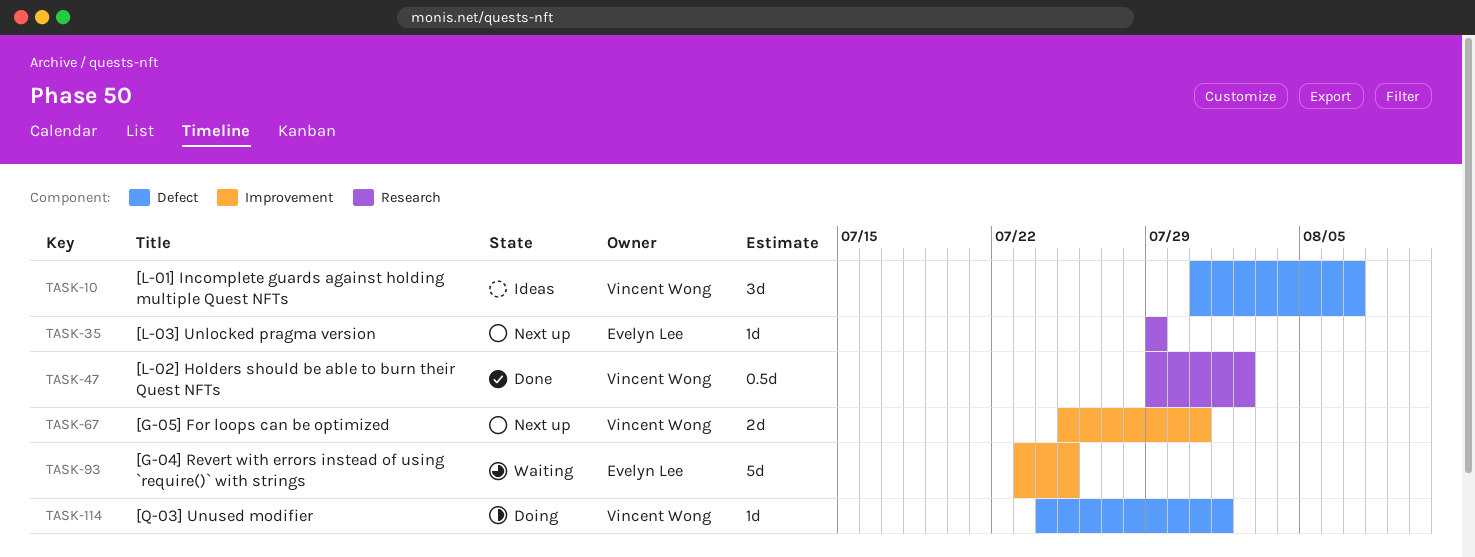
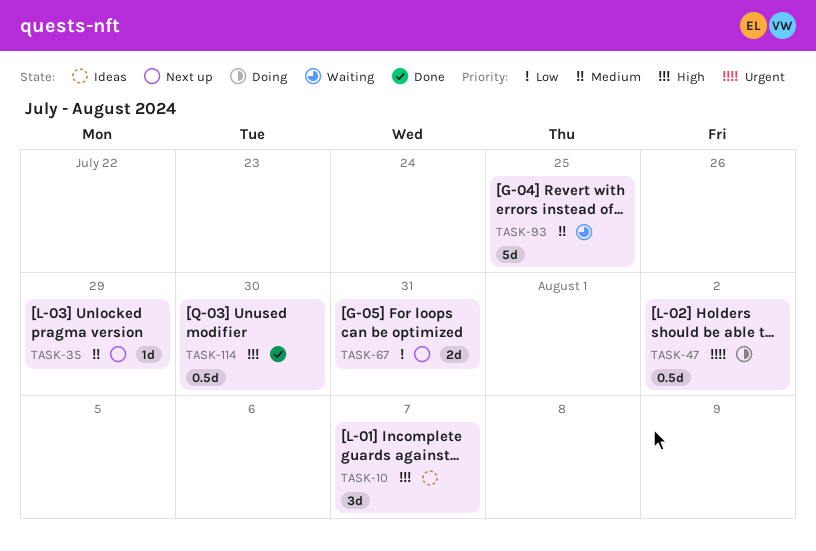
TASK-47, status: Done -> Doing
TASK-114, status: Doing -> Done
TASK-114, estimate: 1d -> 0.5d
TASK-114, due: Aug 1 -> Jul 30

